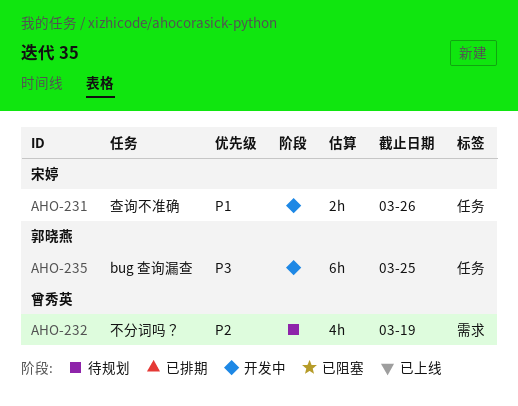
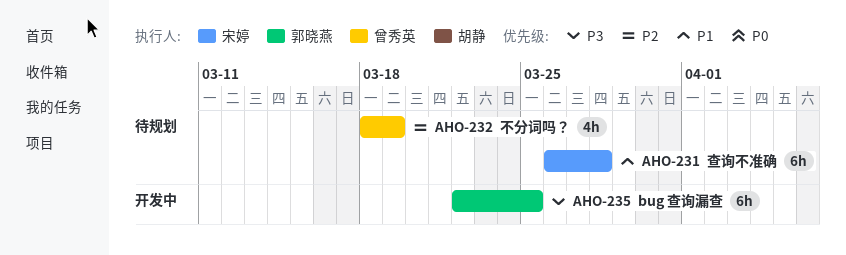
AHO-231, status: 开发中 -> 待规划
AHO-231, estimate: 2h -> 6h
AHO-231, due: Mar 26 -> Mar 28

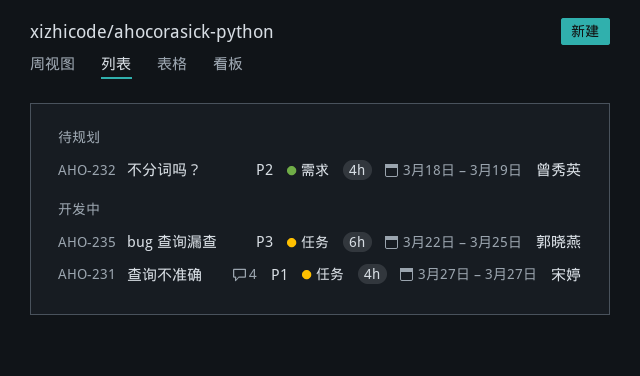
AHO-231, status: 待规划 -> 开发中
AHO-231, estimate: 6h -> 4h
AHO-231, start: Mar 26 -> Mar 27
AHO-231, due: Mar 28 -> Mar 27

